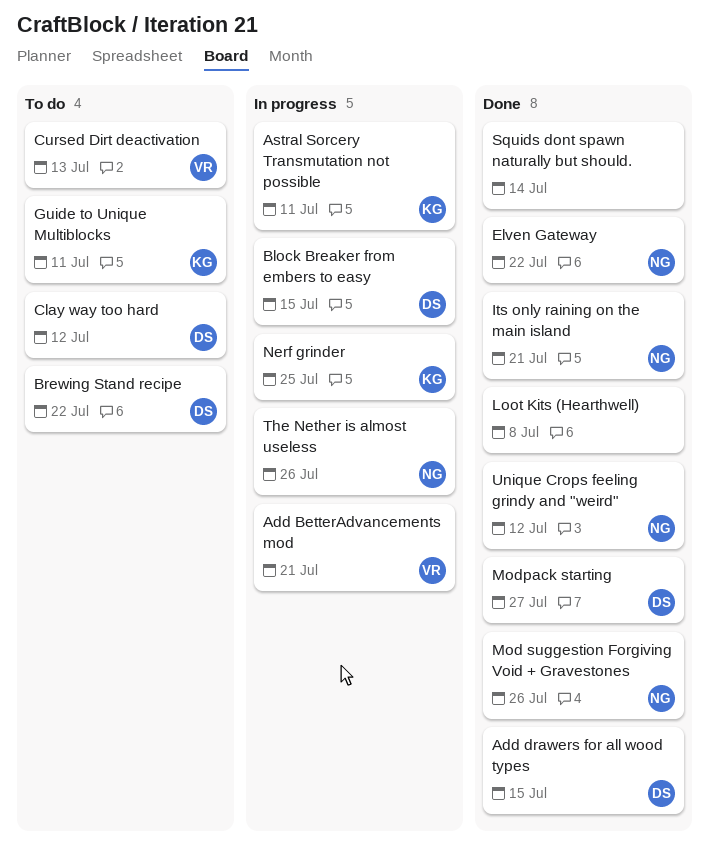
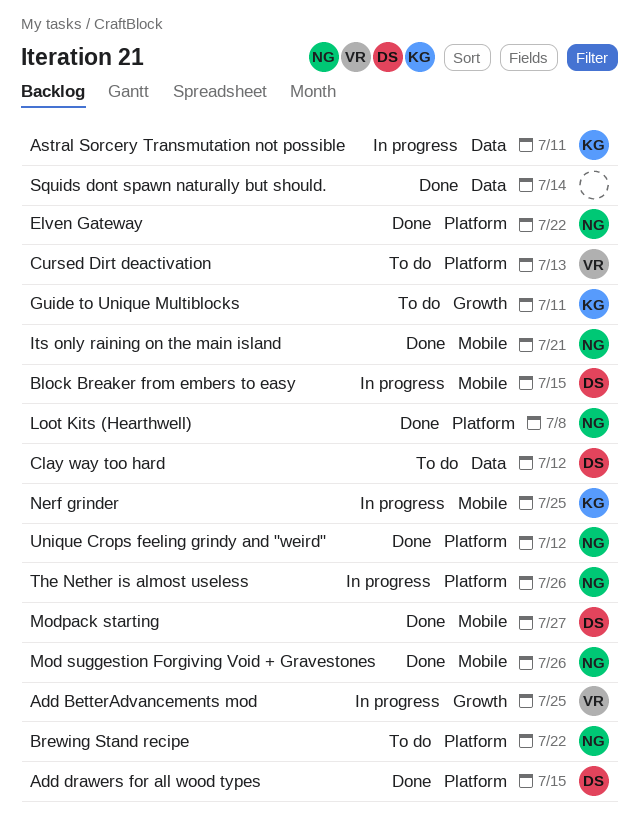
Add BetterAdvancements mod, due: Jul 21 -> Jul 25
Brewing Stand recipe, owner: DS -> NG
Loot Kits (Hearthwell), owner: none -> NG

